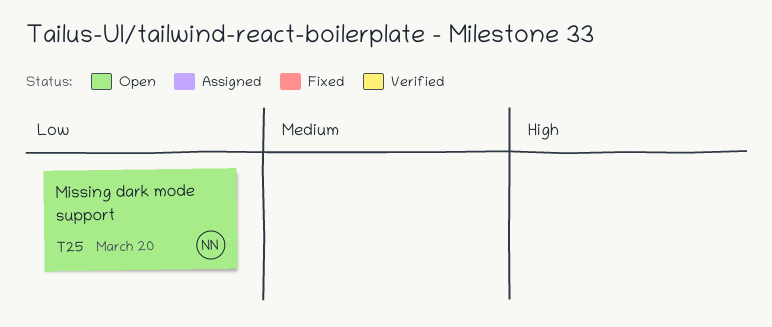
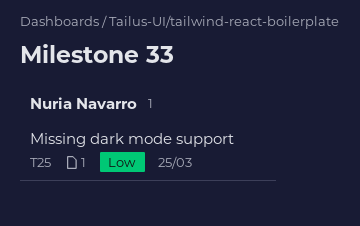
T25, due: Mar 20 -> Mar 25

